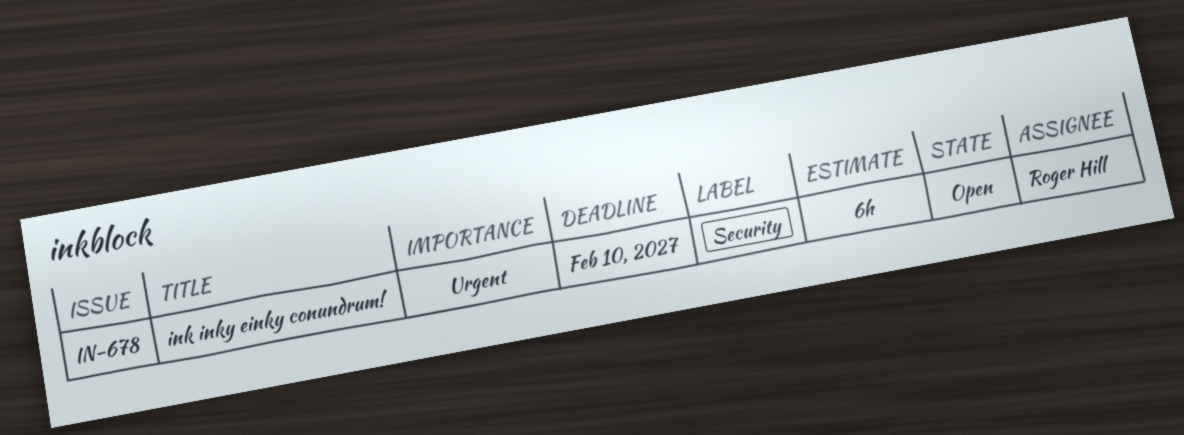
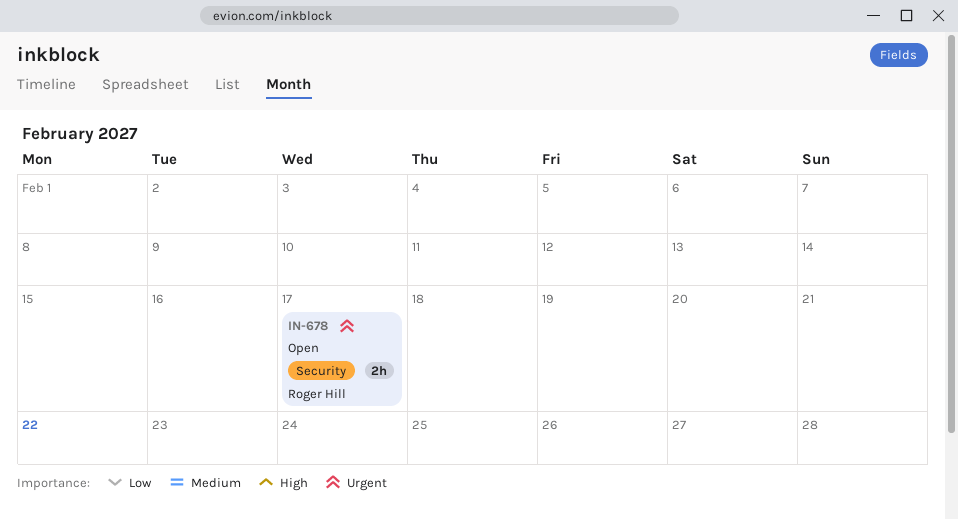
IN-678, estimate: 6h -> 2h
IN-678, due: Feb 10 -> Feb 17

